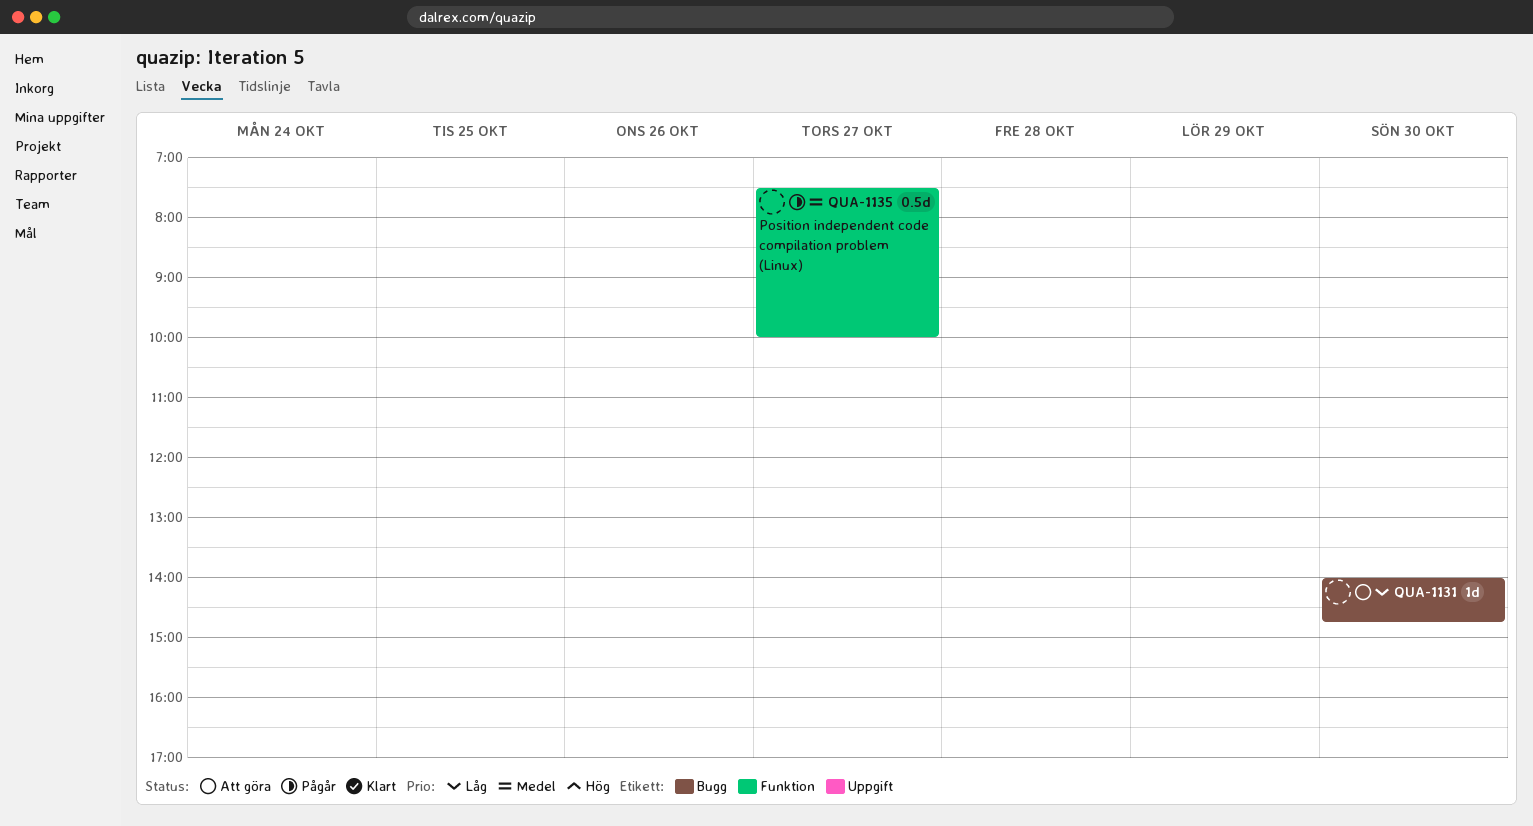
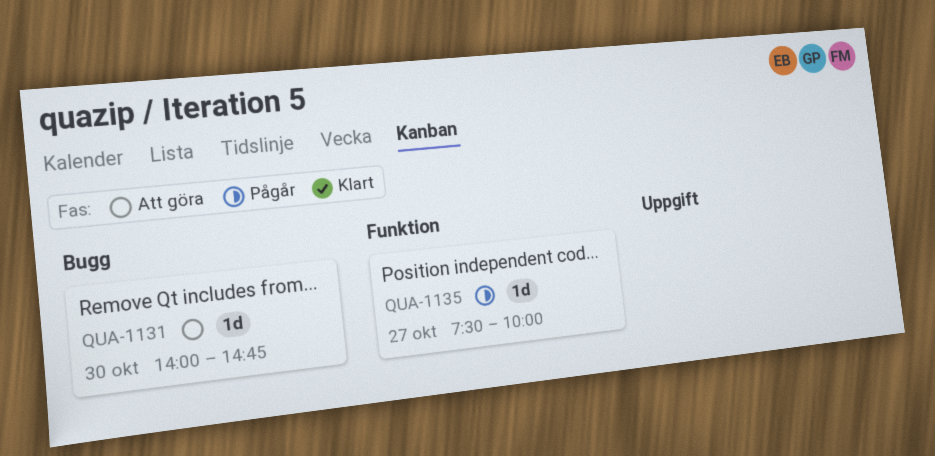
QUA-1135, estimate: 0.5d -> 1d

